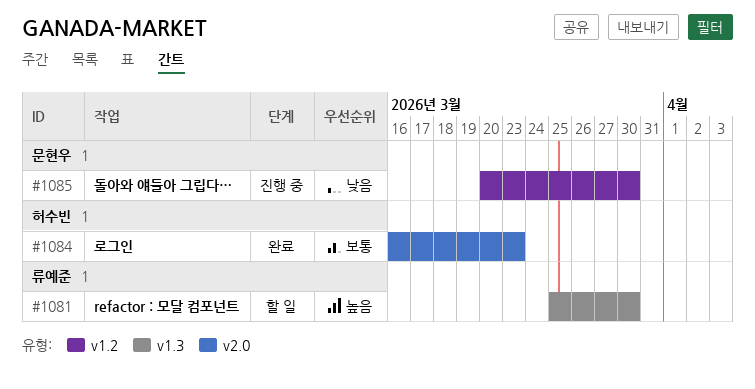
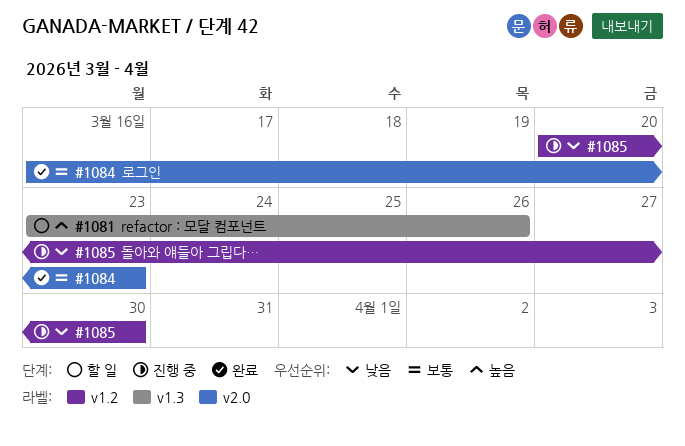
#1081, start: Mar 25 -> Mar 23
#1081, due: Mar 30 -> Mar 26

